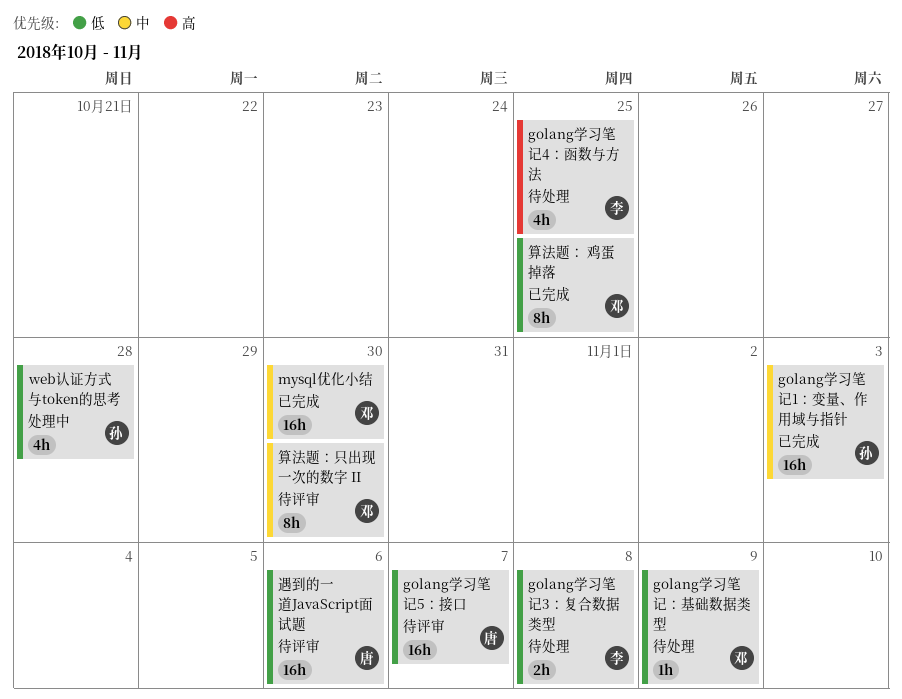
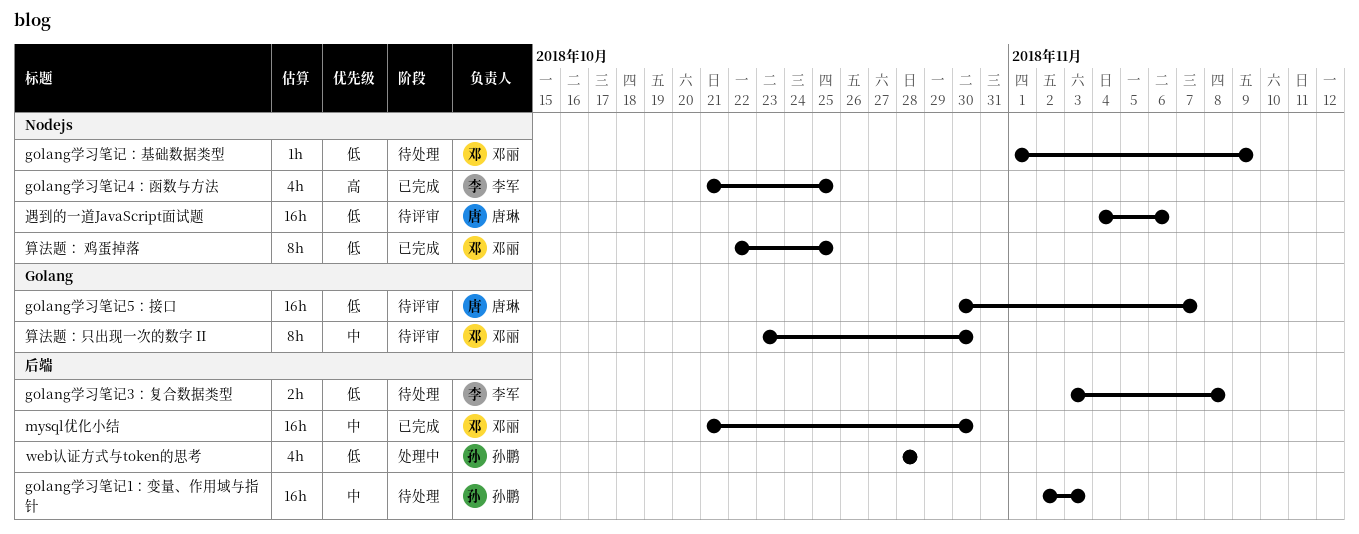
golang学习笔记1：变量、作用域与指针, status: 已完成 -> 待处理
golang学习笔记4：函数与方法, status: 待处理 -> 已完成

